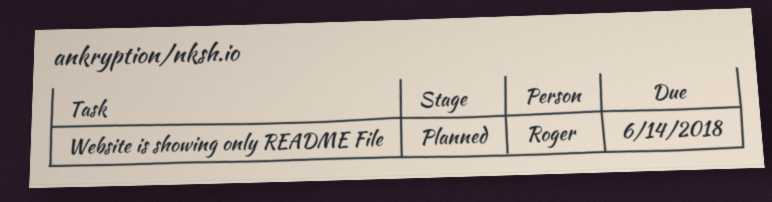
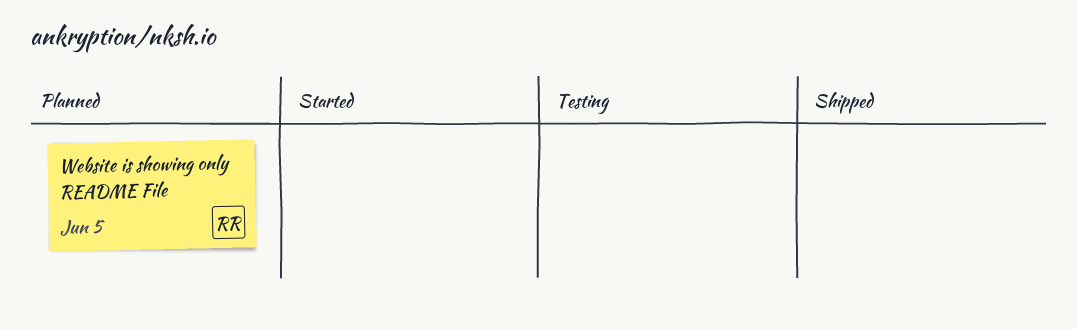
Website is showing only README File, due: Jun 14 -> Jun 5

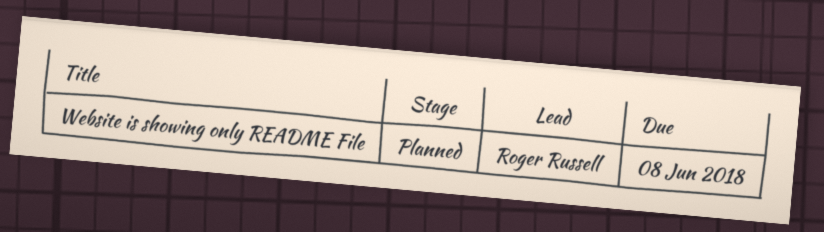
Website is showing only README File, due: Jun 5 -> Jun 8

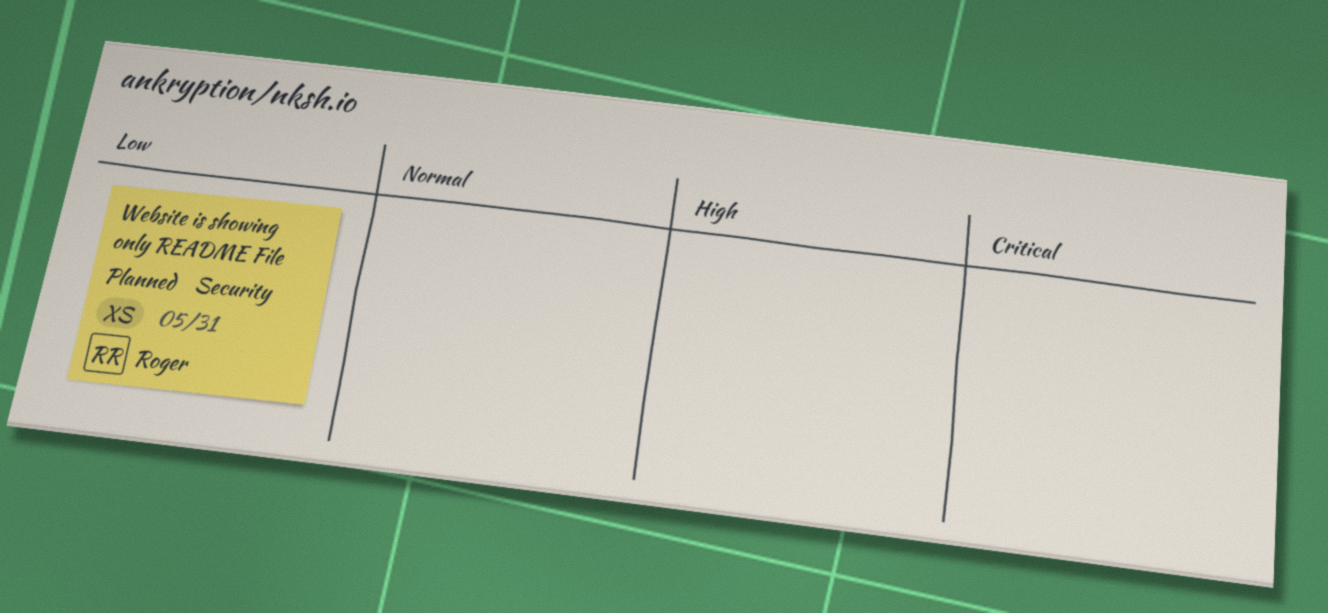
Website is showing only README File, due: Jun 8 -> May 31

